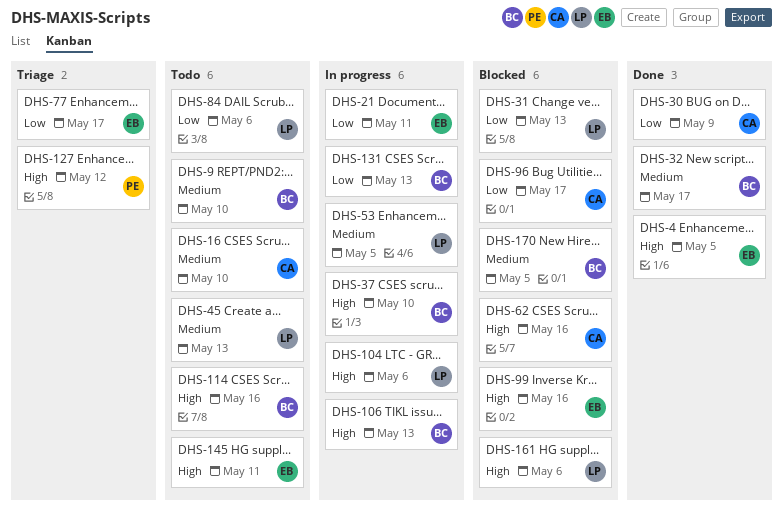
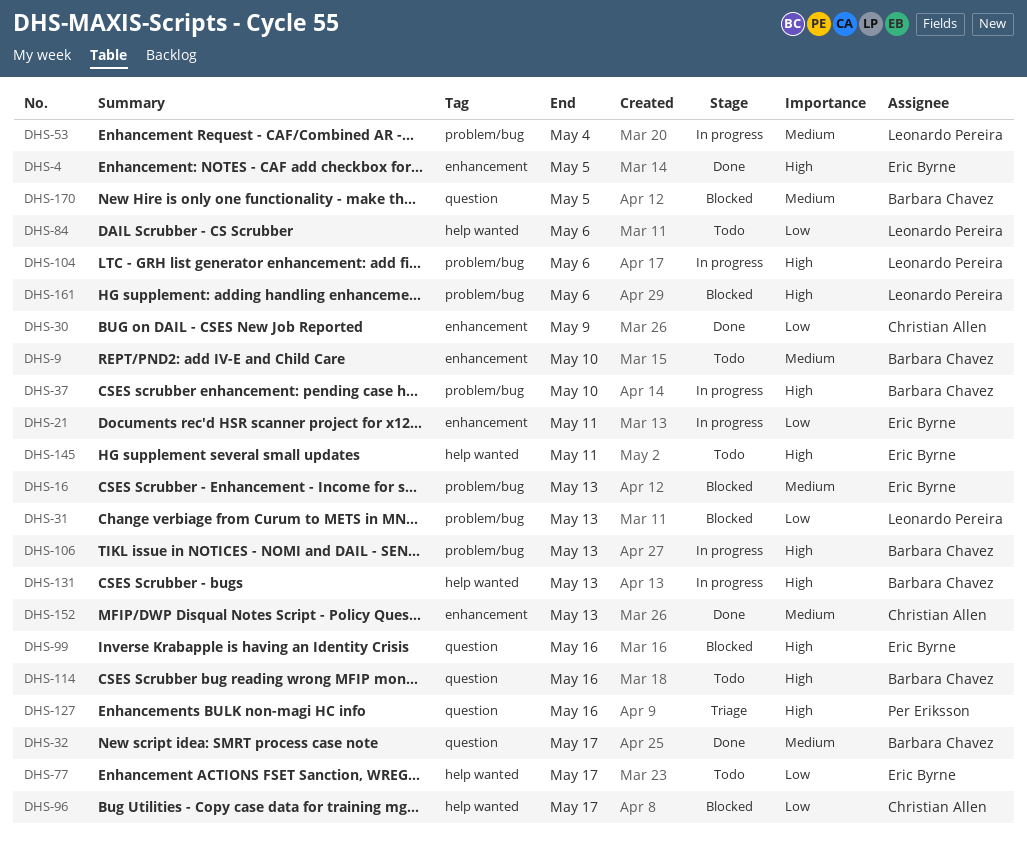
DHS-16, status: Todo -> Blocked
DHS-16, owner: Christian Allen -> Eric Byrne
DHS-16, due: May 10 -> May 13
DHS-45: present -> none
DHS-53, due: May 5 -> May 4
DHS-62: present -> none
DHS-77, status: Triage -> Todo
DHS-127, due: May 12 -> May 16
DHS-131, priority: Low -> High
DHS-152: none -> present

